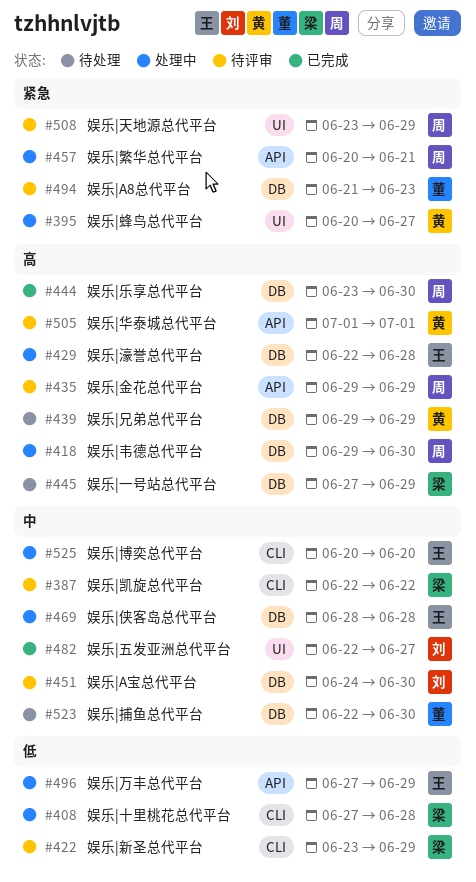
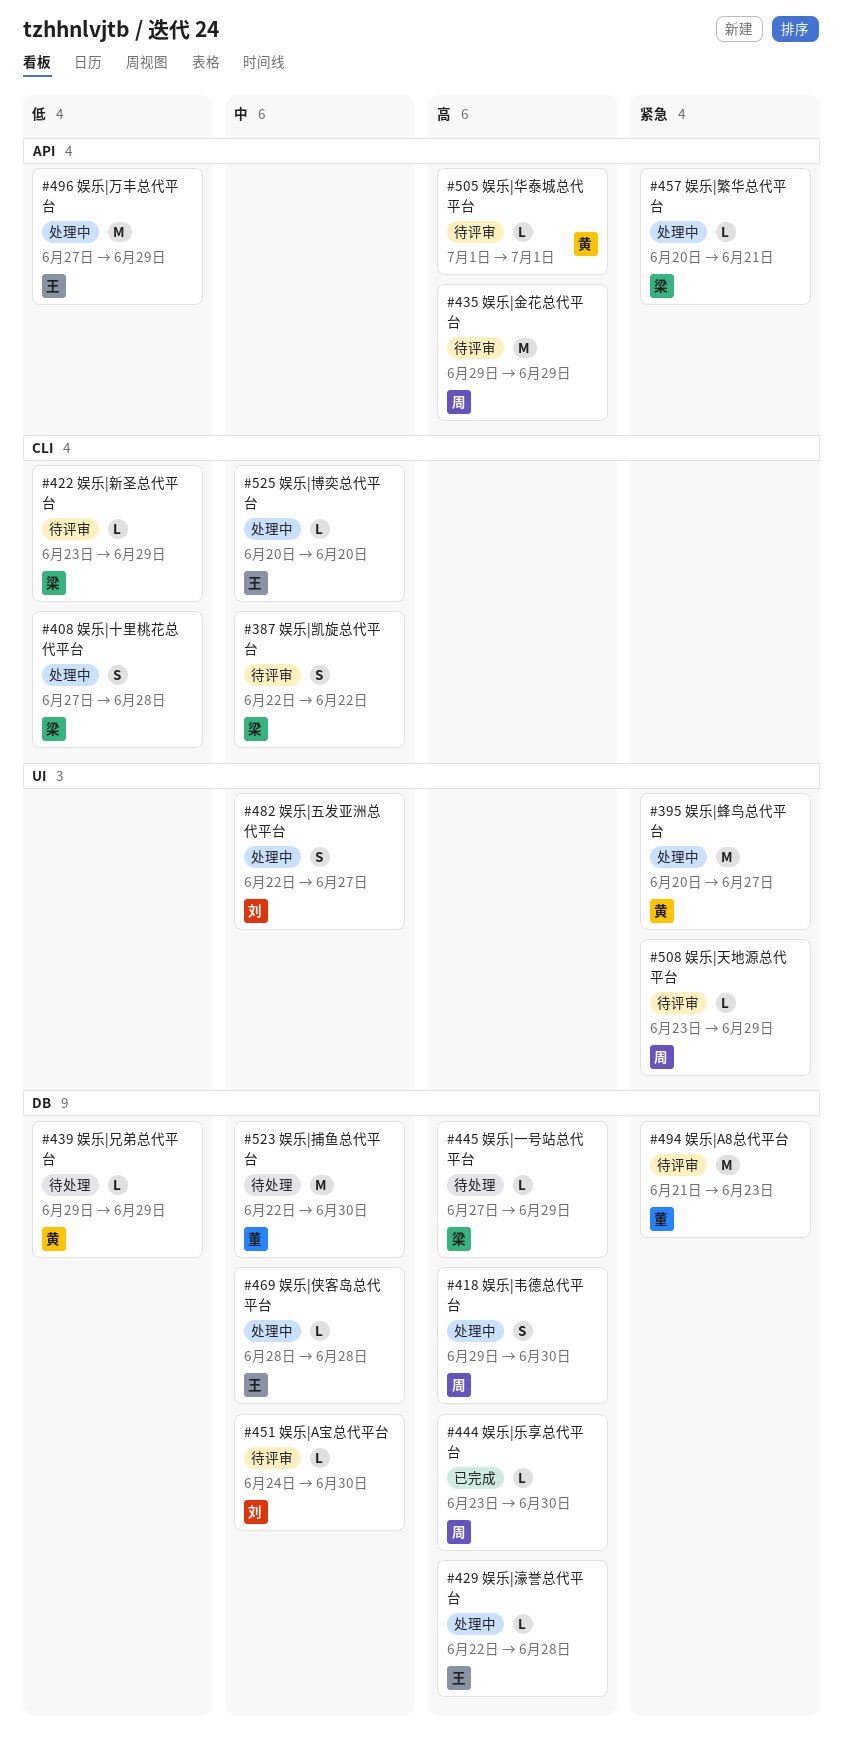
#439, priority: 高 -> 低
#457, owner: 周 -> 梁
#482, status: 已完成 -> 处理中

